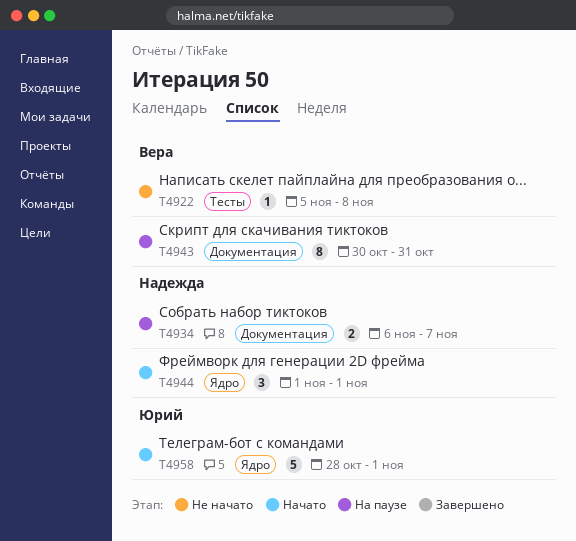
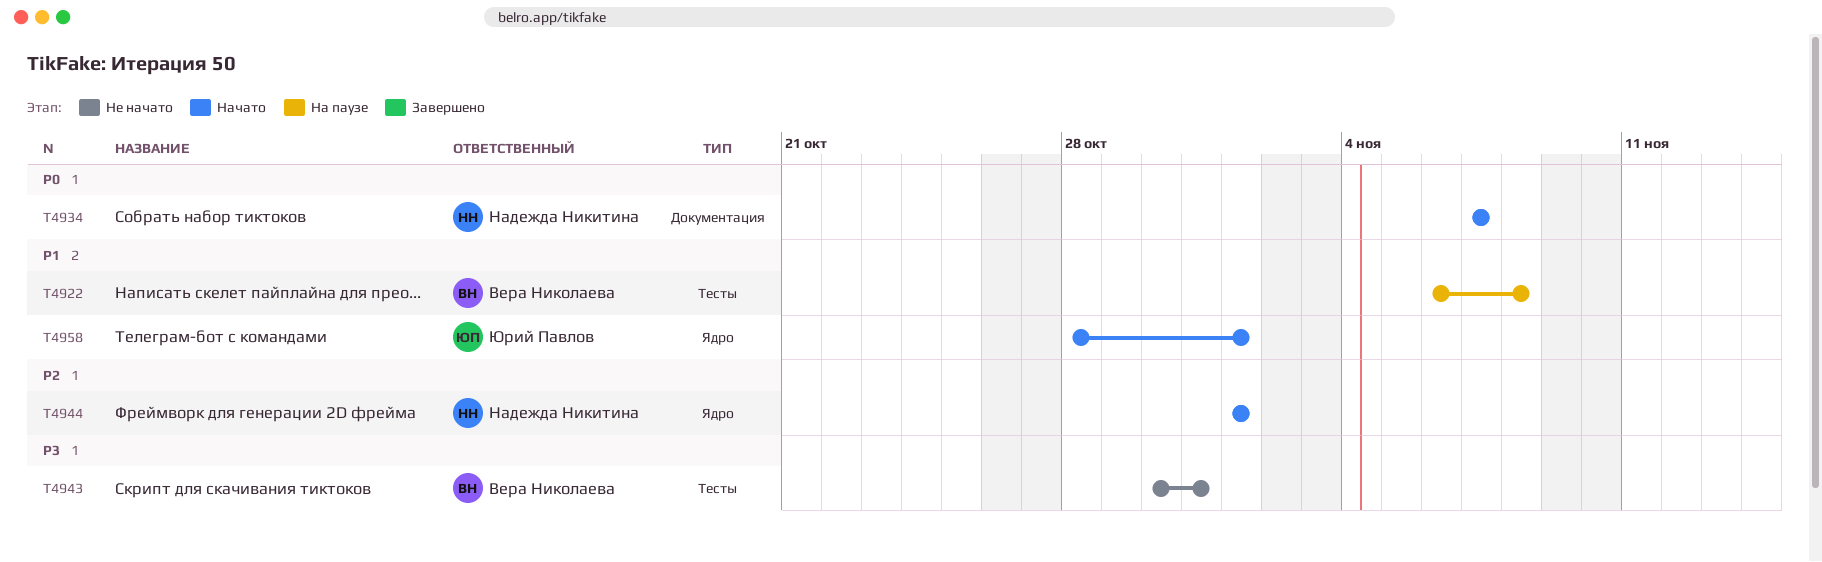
T4922, status: Не начато -> На паузе
T4922, start: Nov 5 -> Nov 6
T4934, status: На паузе -> Начато
T4934, start: Nov 6 -> Nov 7
T4943, status: На паузе -> Не начато
T4943, label: Документация -> Тесты

